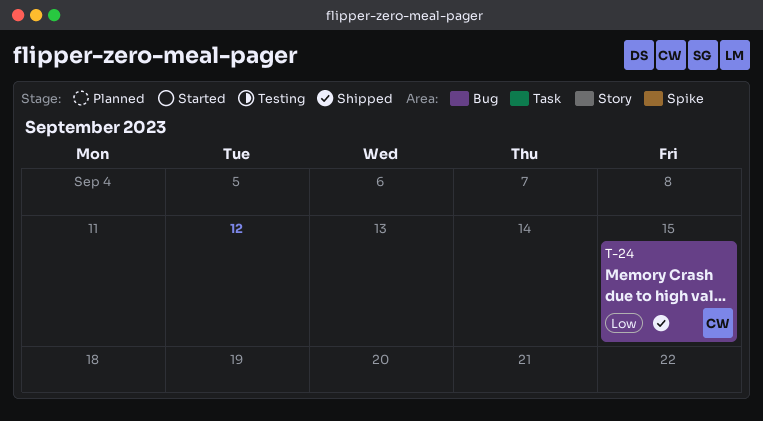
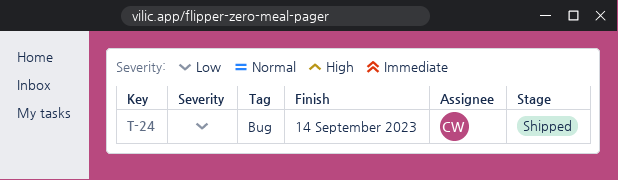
T-24, due: Sep 15 -> Sep 14

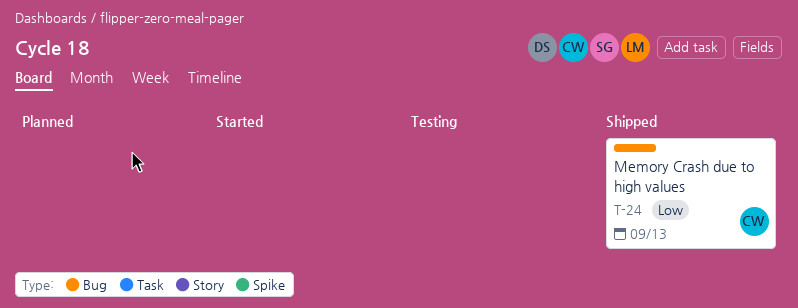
T-24, due: Sep 14 -> Sep 13

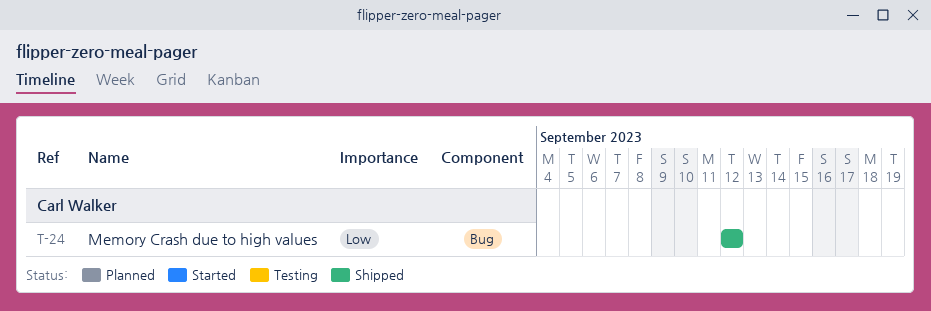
T-24, due: Sep 13 -> Sep 12

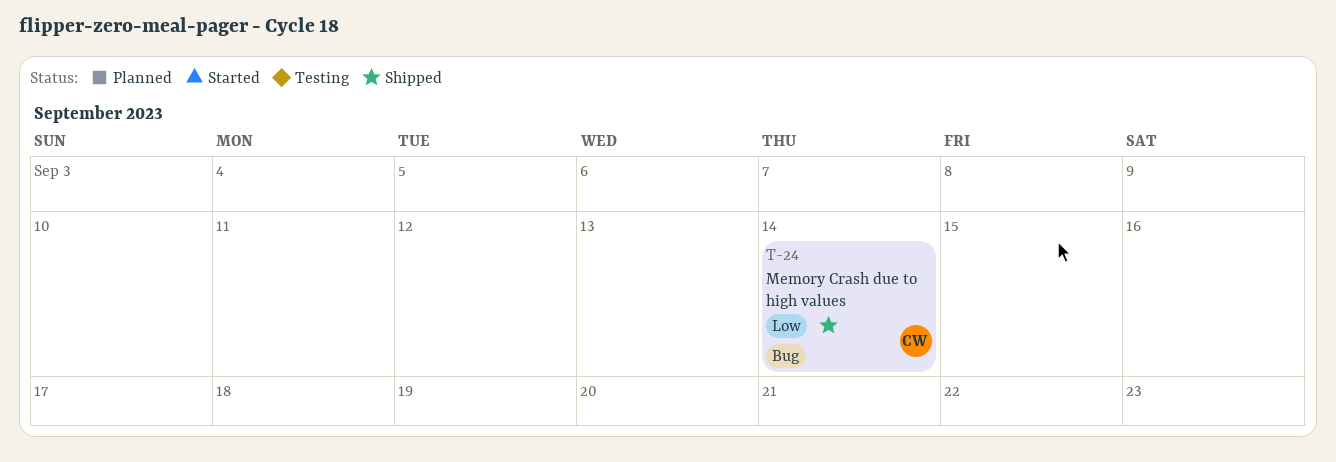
T-24, due: Sep 12 -> Sep 14

